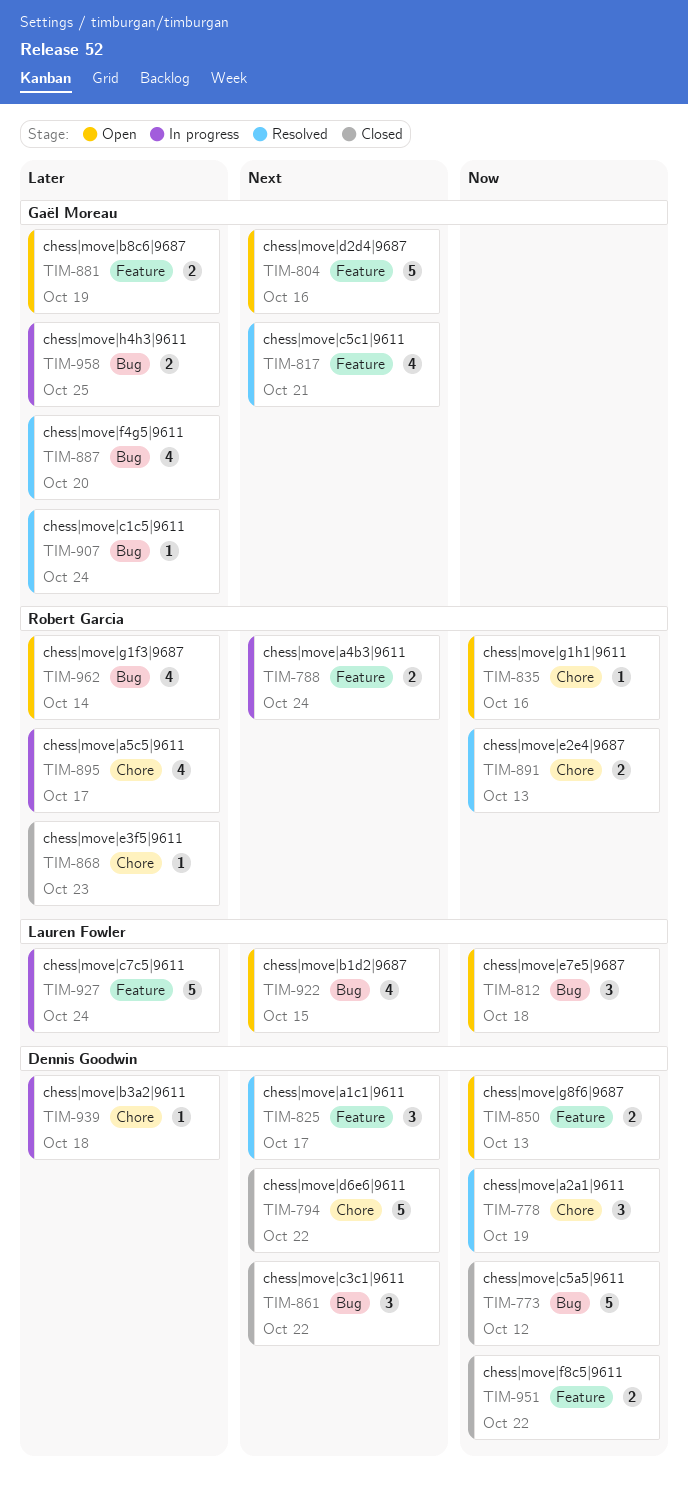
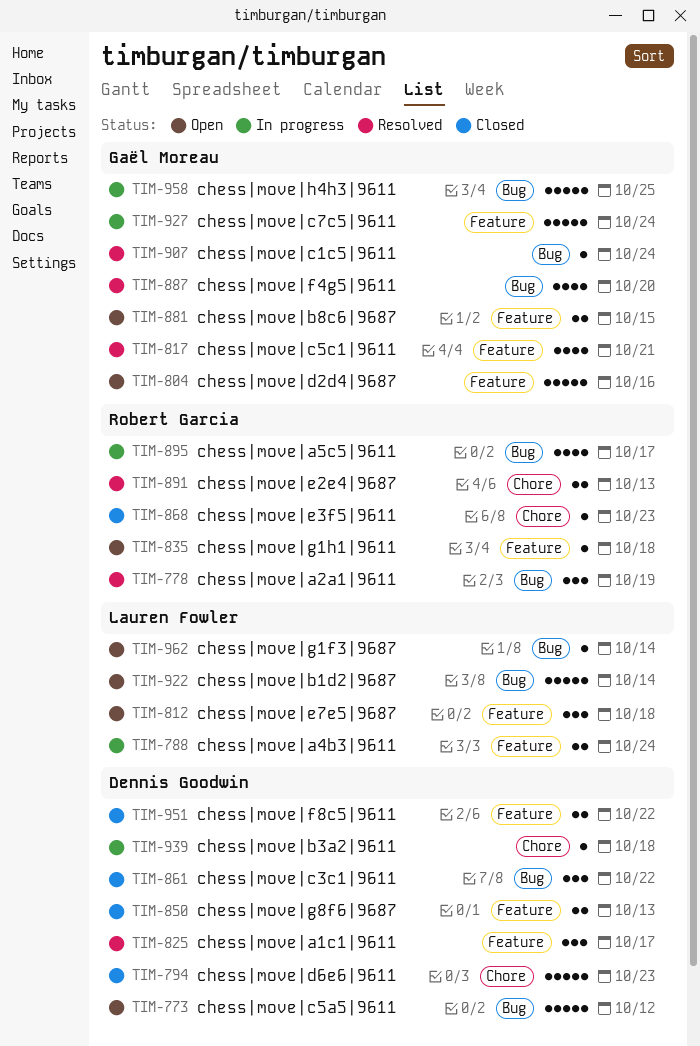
TIM-773, status: Closed -> Open
TIM-778, owner: Dennis Goodwin -> Robert Garcia
TIM-778, label: Chore -> Bug
TIM-788, owner: Robert Garcia -> Lauren Fowler
TIM-794, due: Oct 22 -> Oct 23
TIM-812, label: Bug -> Feature
TIM-835, label: Chore -> Feature
TIM-835, due: Oct 16 -> Oct 18
TIM-850, status: Open -> Closed
TIM-881, due: Oct 19 -> Oct 15
TIM-895, label: Chore -> Bug
TIM-922, estimate: 4 -> 5
TIM-922, due: Oct 15 -> Oct 14
TIM-927, owner: Lauren Fowler -> Gaël Moreau
TIM-958, estimate: 2 -> 5
TIM-962, owner: Robert Garcia -> Lauren Fowler
TIM-962, estimate: 4 -> 1

